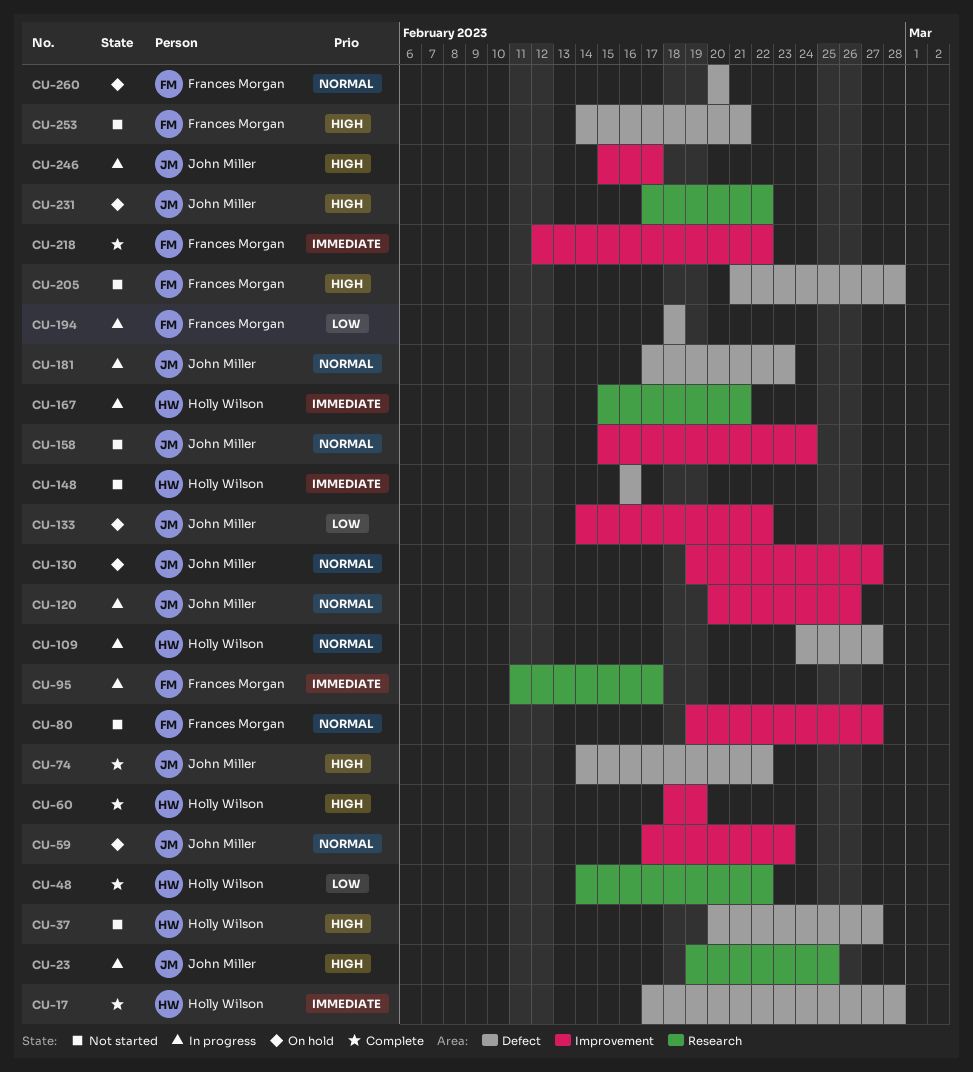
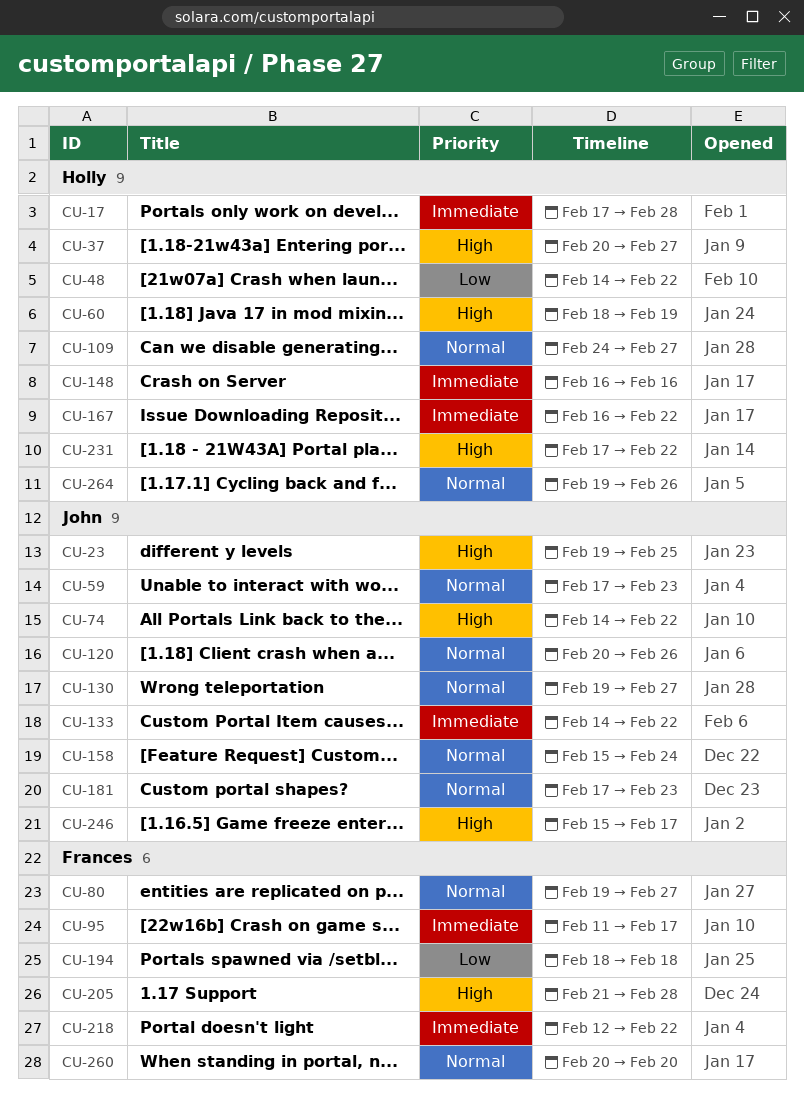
CU-133, priority: Low -> Immediate
CU-167, start: Feb 15 -> Feb 16
CU-167, due: Feb 21 -> Feb 22
CU-231, owner: John Miller -> Holly Wilson
CU-253: present -> none
CU-264: none -> present

